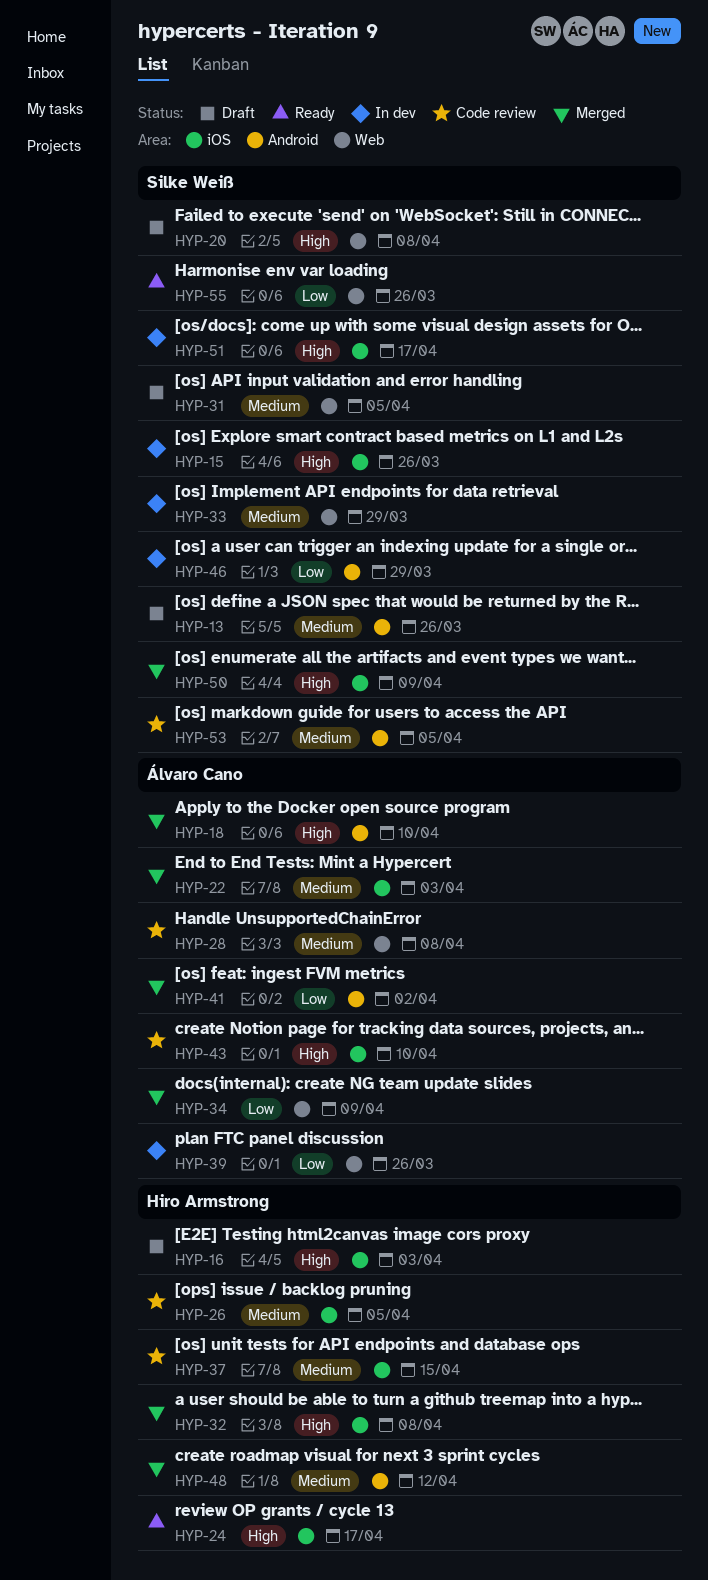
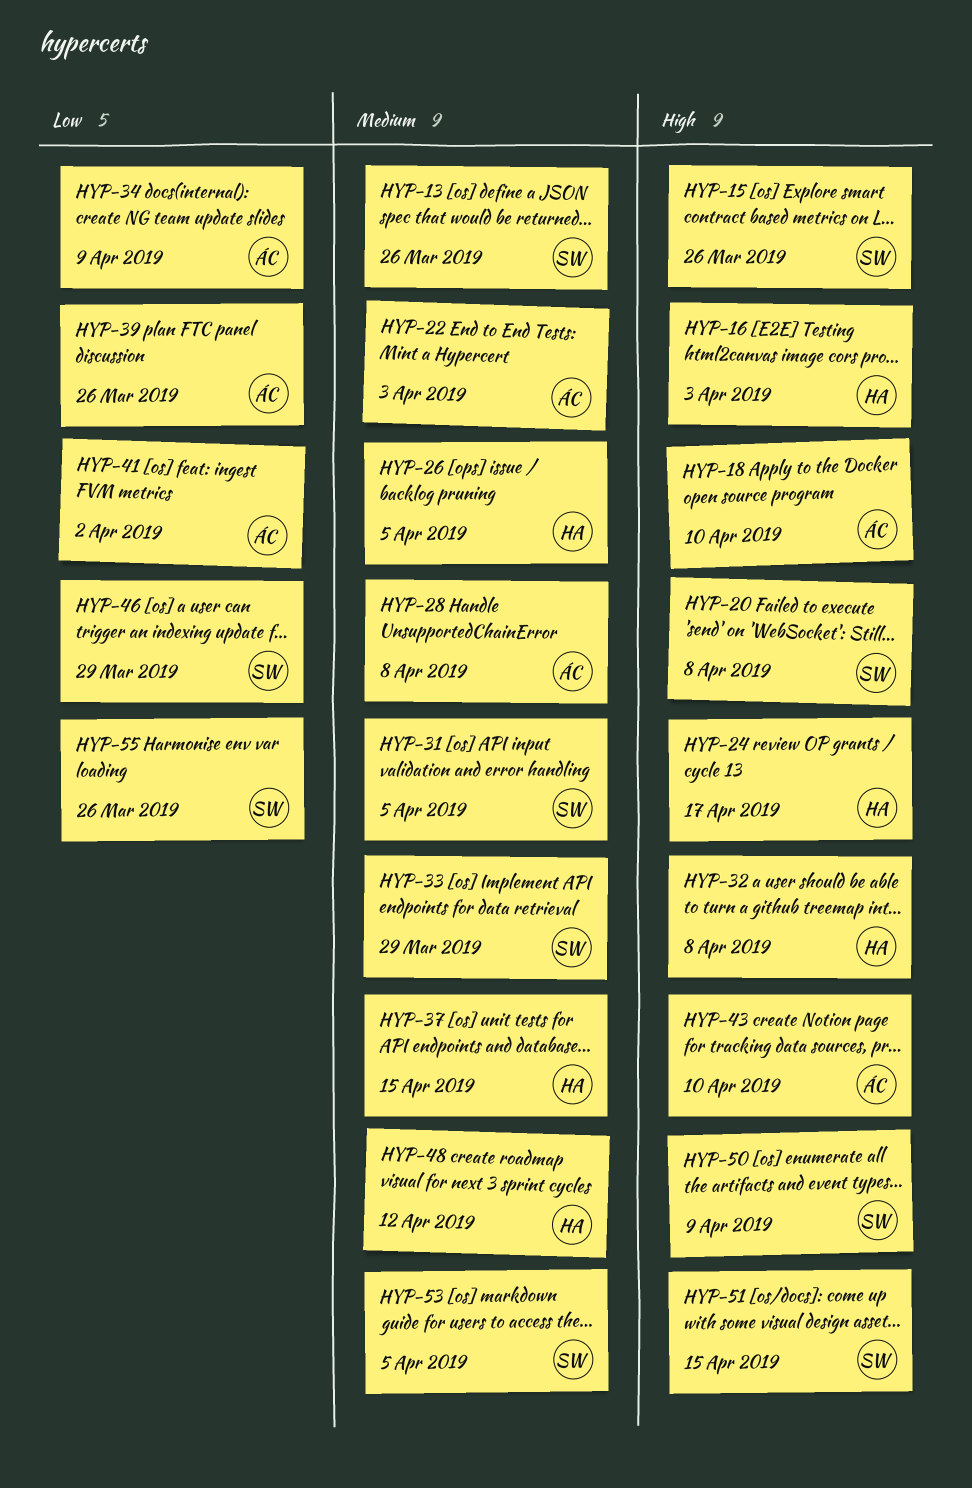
HYP-51, due: Apr 17 -> Apr 15

